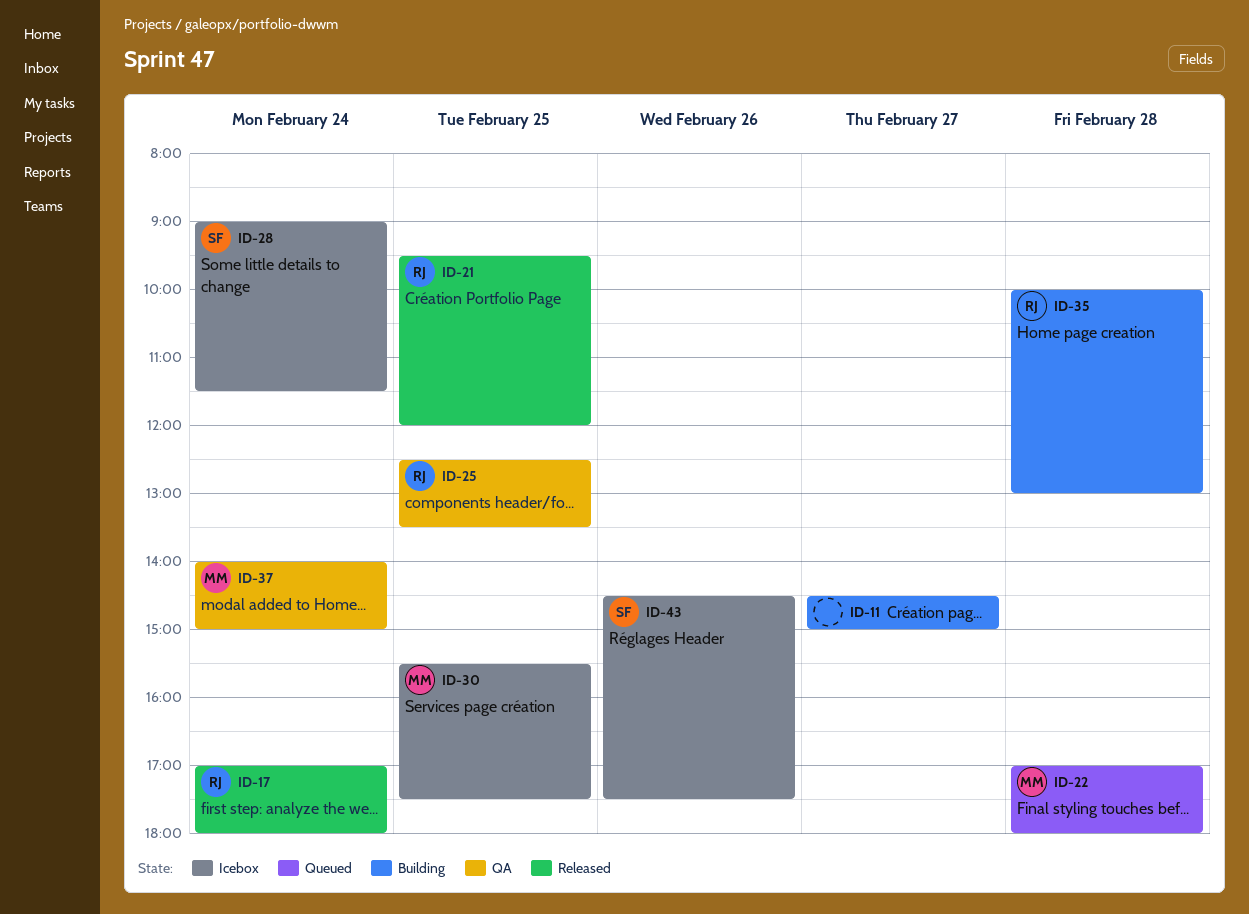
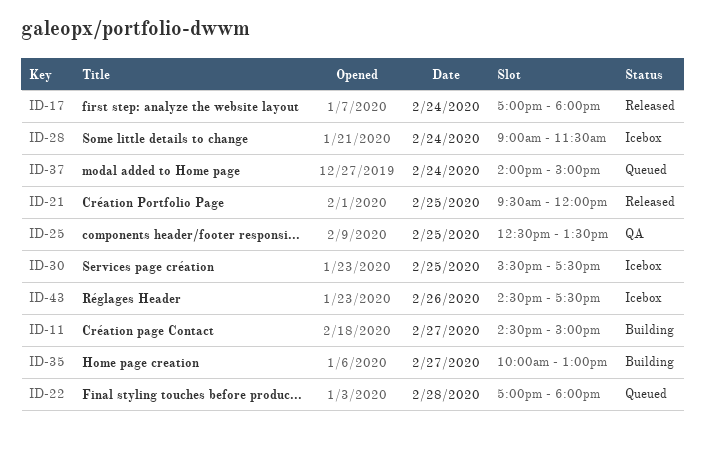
ID-35, day: Feb 28 -> Feb 27
ID-37, status: QA -> Queued

